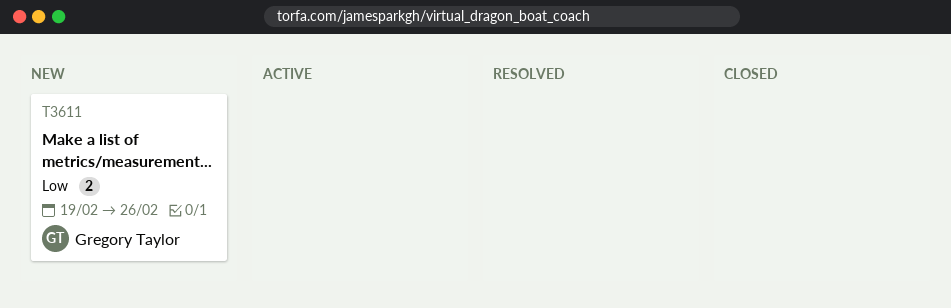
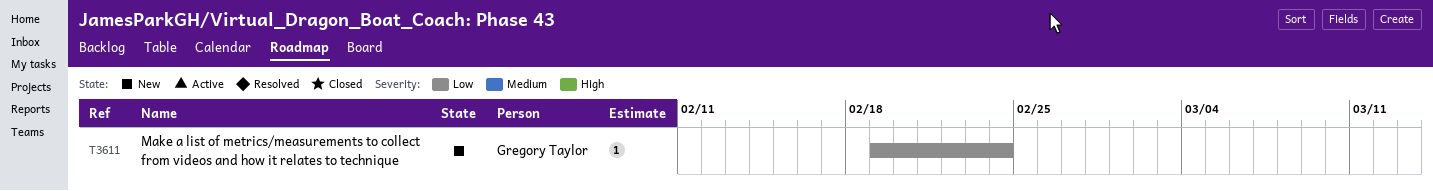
T3611, estimate: 2 -> 1
T3611, due: Feb 26 -> Feb 24

